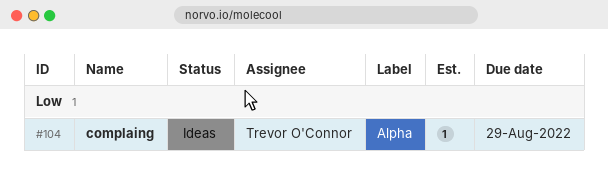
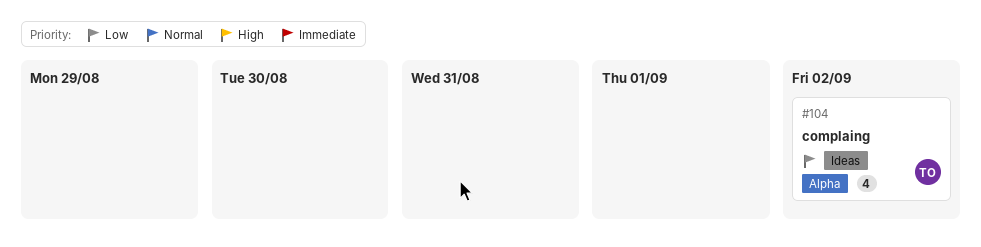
#104, estimate: 1 -> 4
#104, due: Aug 29 -> Sep 2

